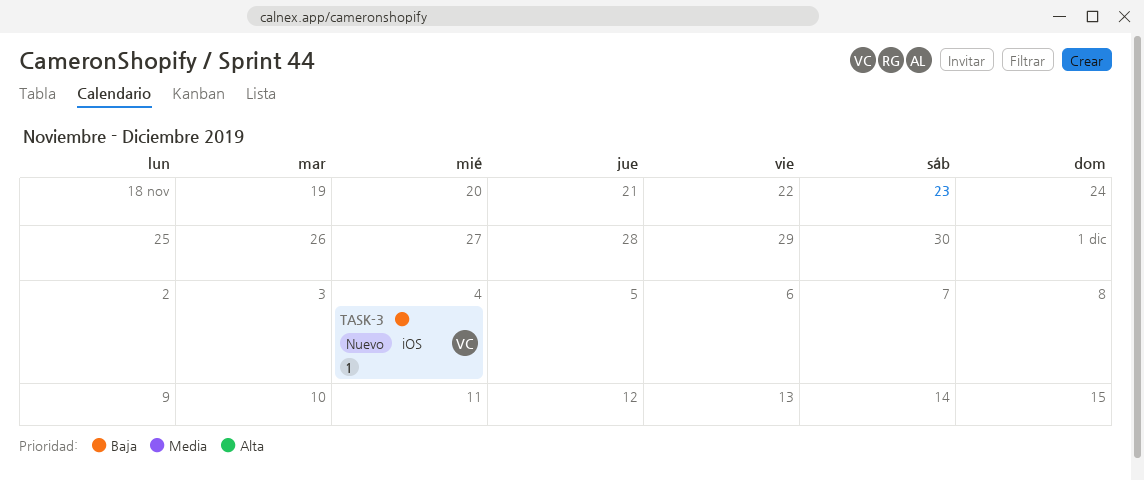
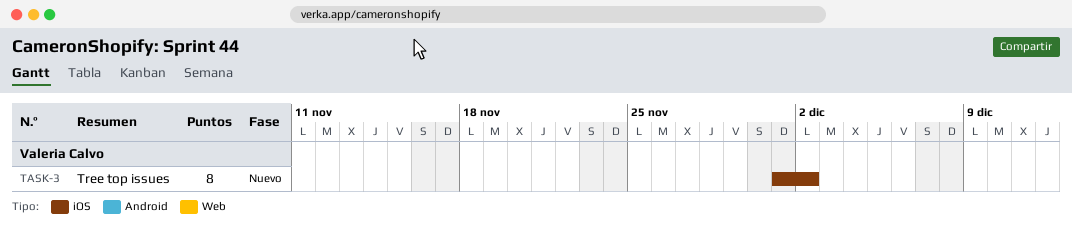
TASK-3, estimate: 1 -> 8
TASK-3, due: Dec 4 -> Dec 2

